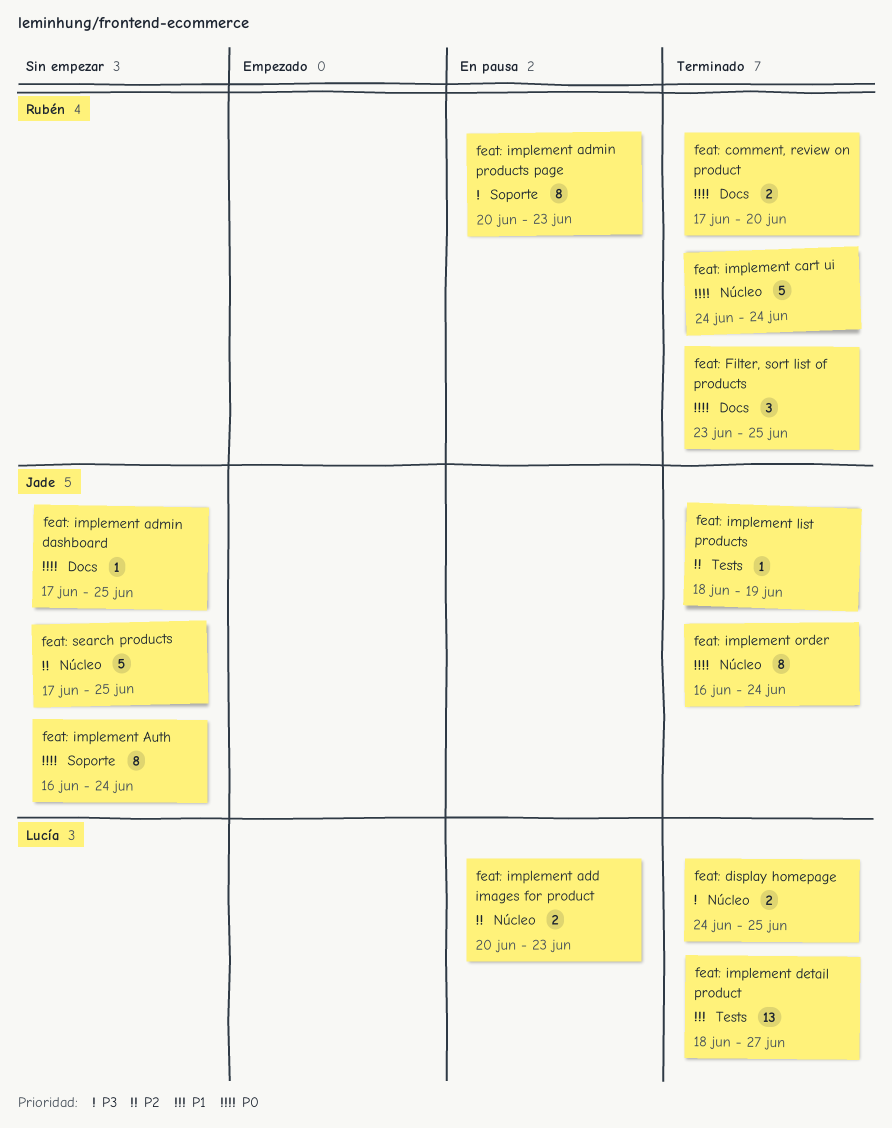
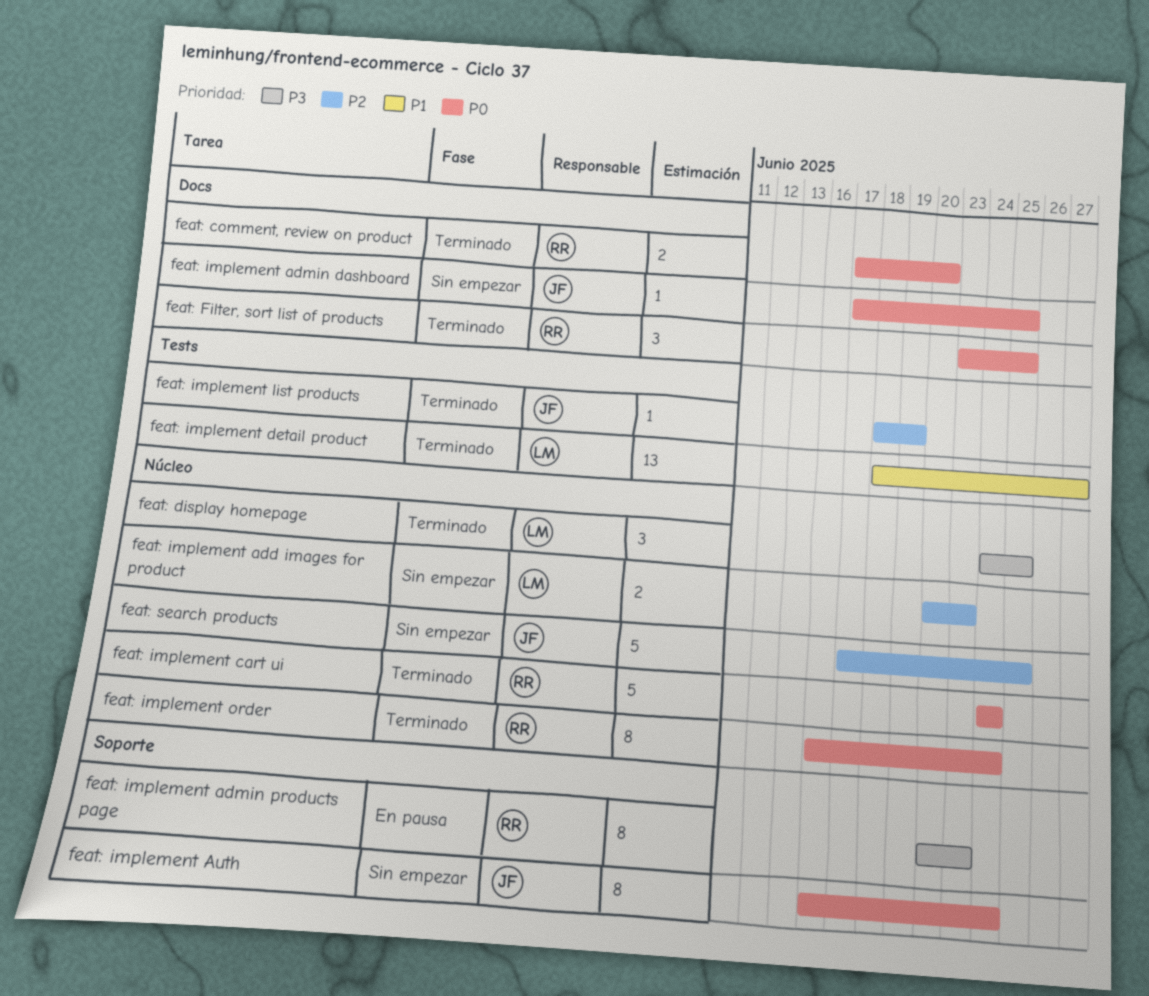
feat: display homepage, estimate: 2 -> 3
feat: implement add images for product, status: En pausa -> Sin empezar
feat: implement order, owner: Jade -> Rubén

